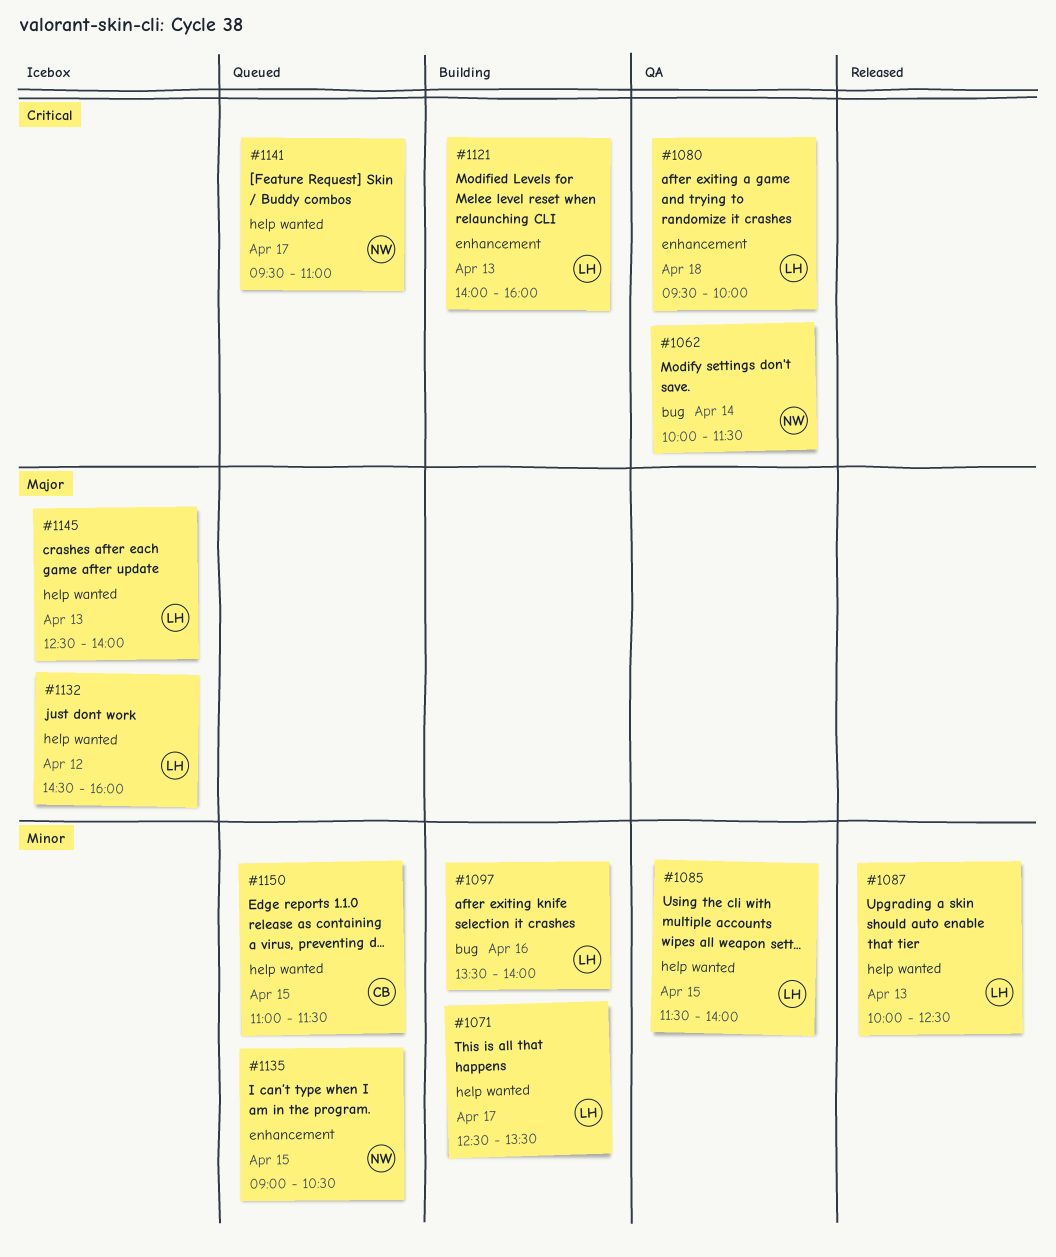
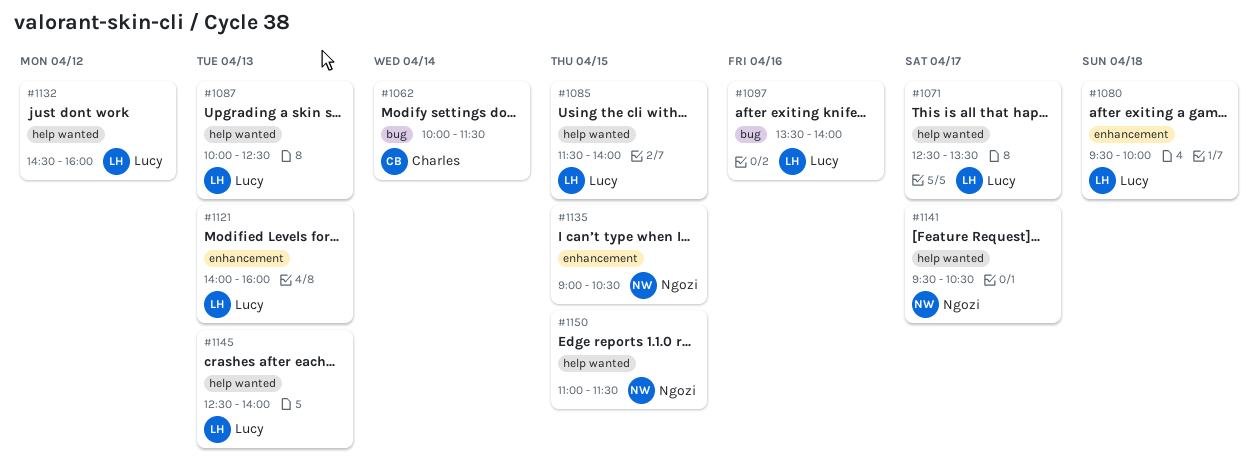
#1062, owner: Ngozi -> Charles
#1141, ends: 11:00 -> 10:30
#1150, owner: Charles -> Ngozi

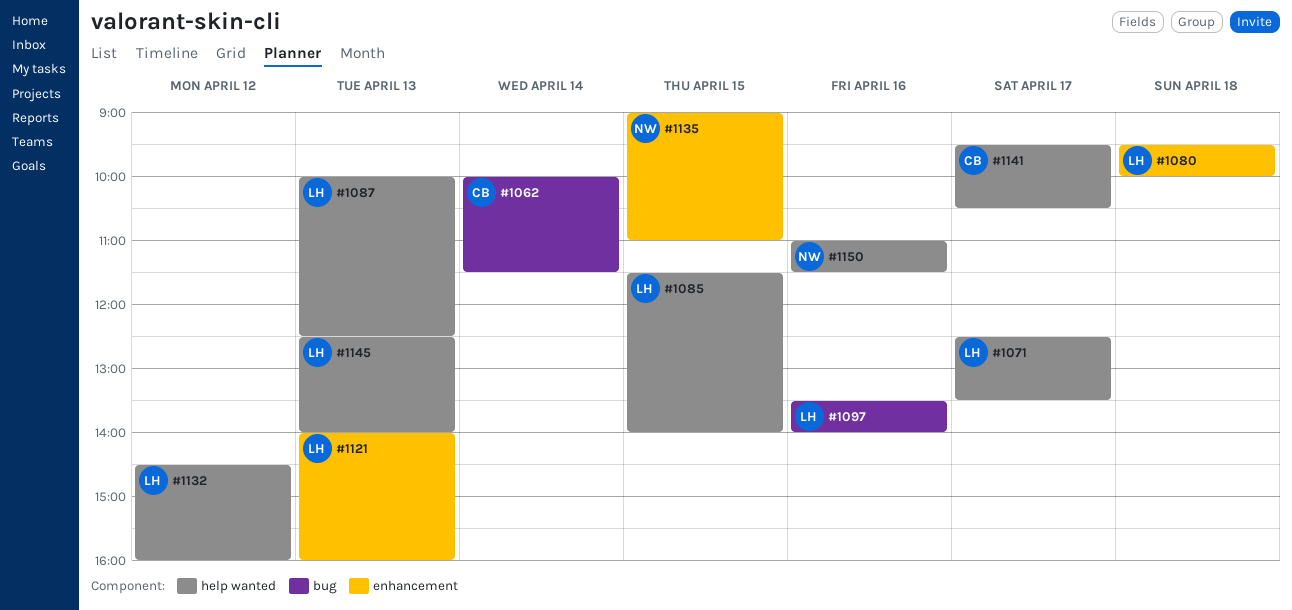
#1135, ends: 10:30 -> 11:00
#1141, owner: Ngozi -> Charles
#1150, day: Apr 15 -> Apr 16

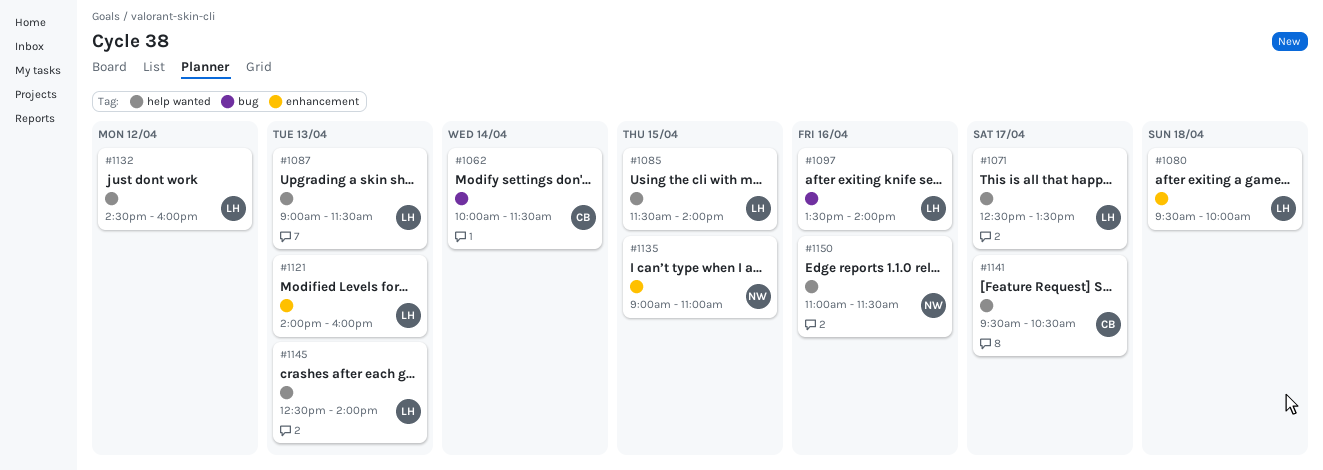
#1087, begins: 10:00 -> 09:00
#1087, ends: 12:30 -> 11:30

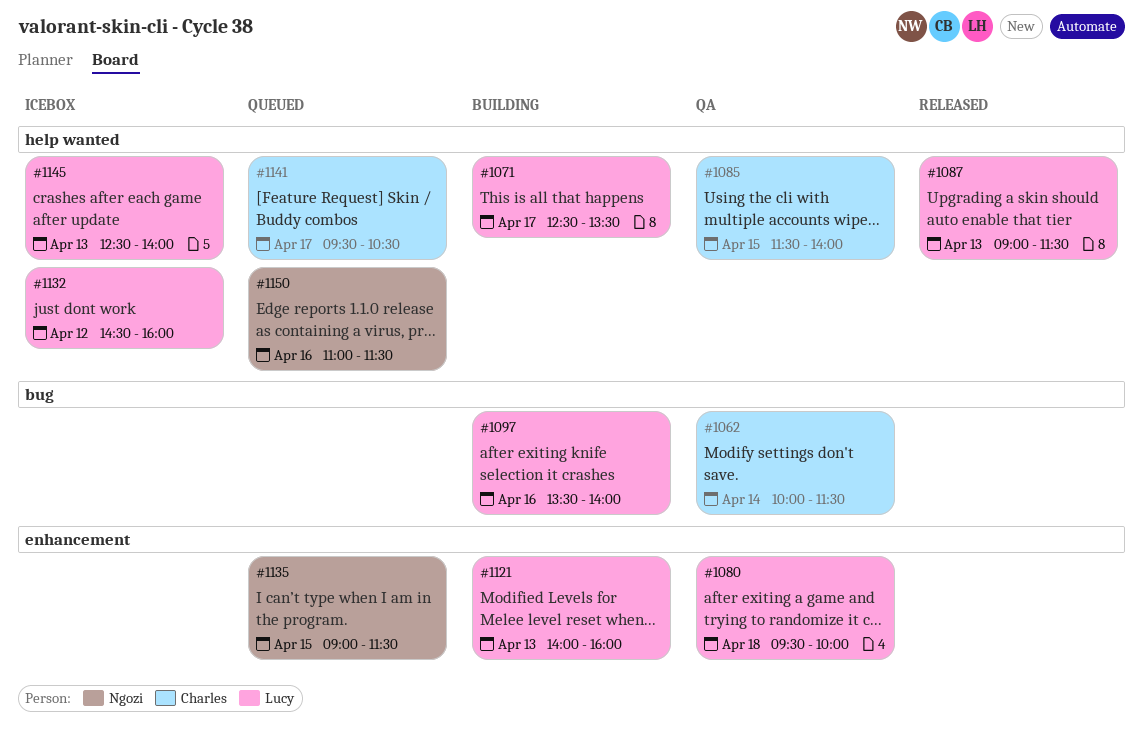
#1085, owner: Lucy -> Charles
#1135, ends: 11:00 -> 11:30

